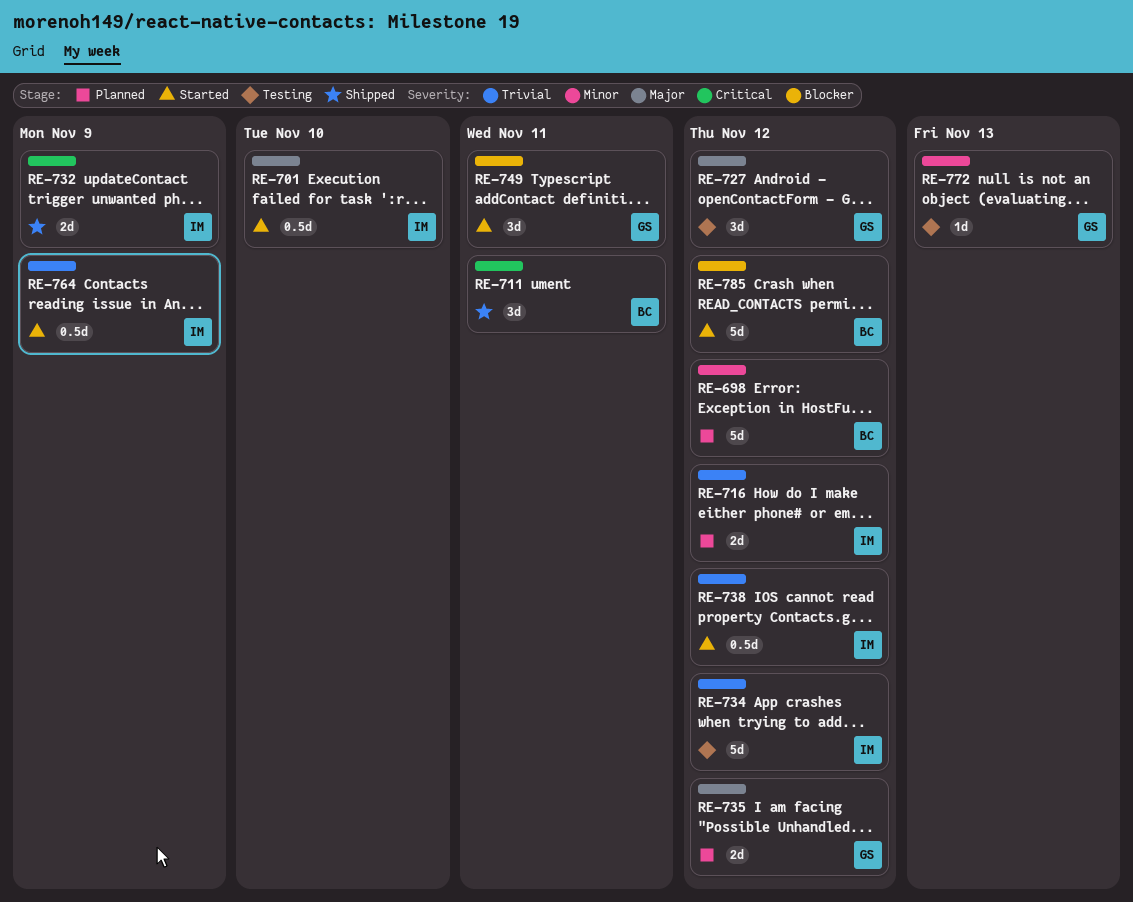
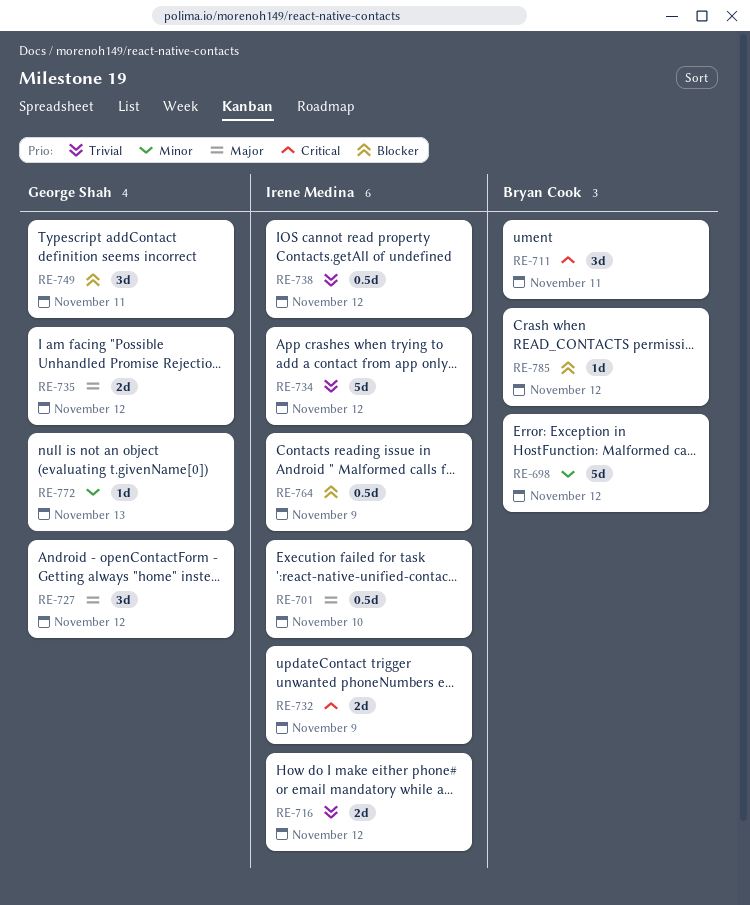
RE-764, priority: Trivial -> Blocker
RE-785, estimate: 5d -> 1d

